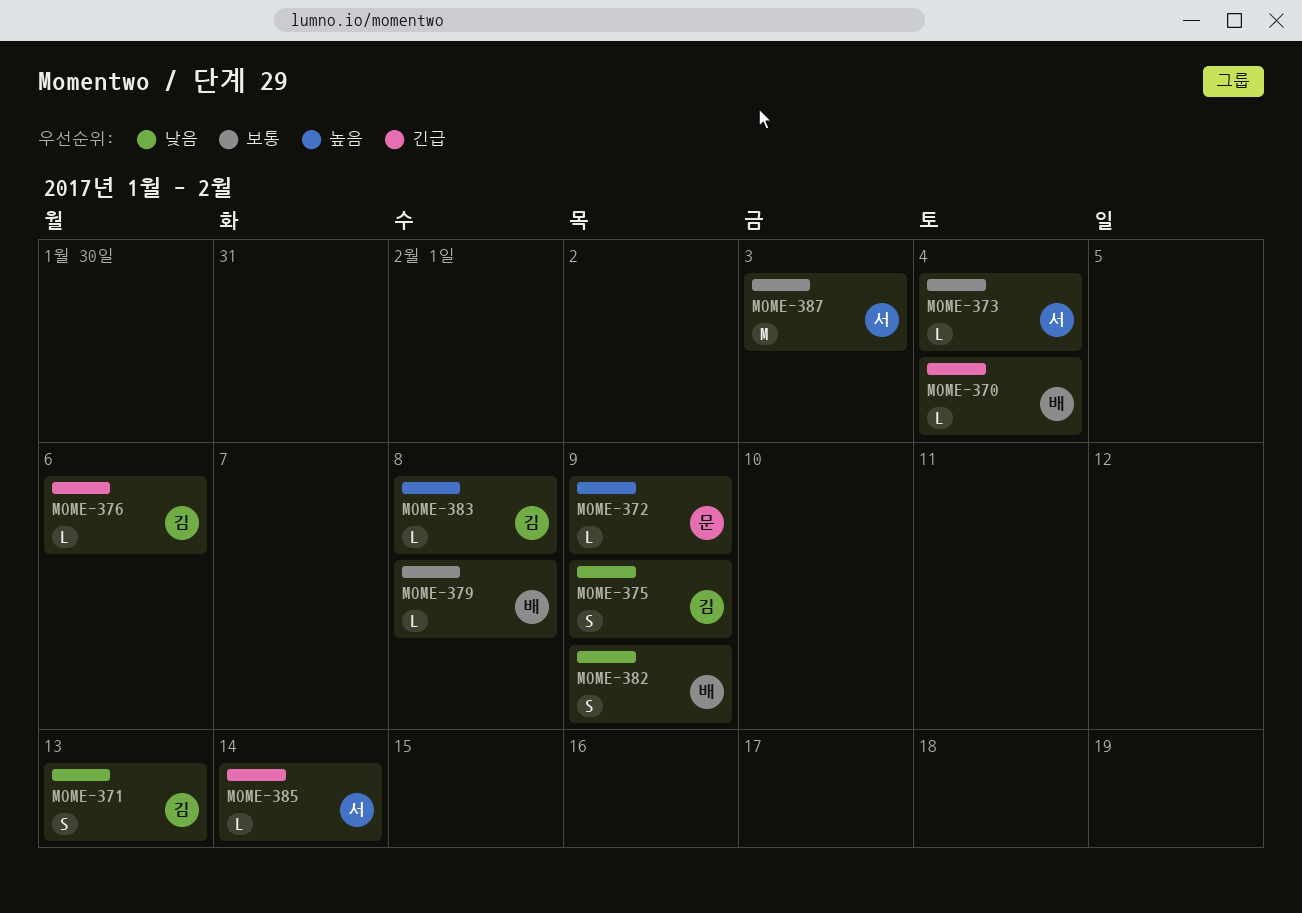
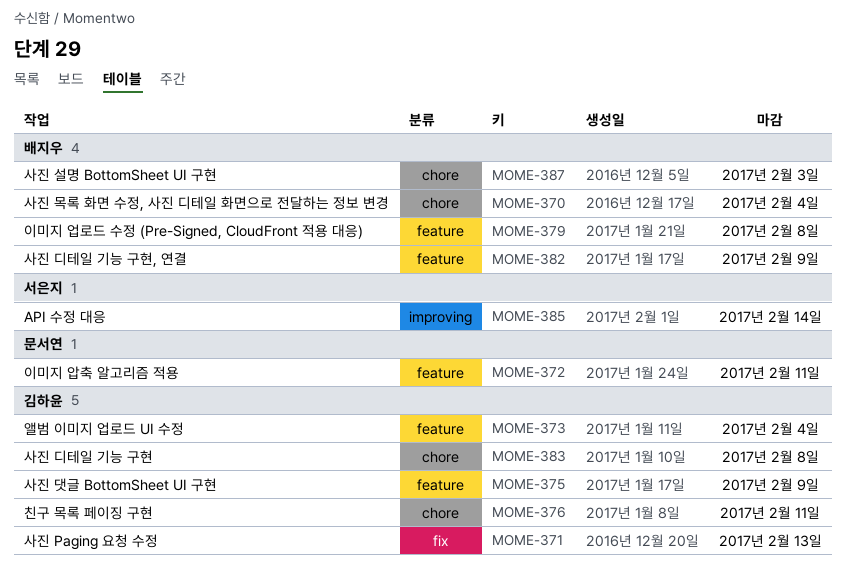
MOME-372, due: Feb 9 -> Feb 11
MOME-373, owner: 서은지 -> 김하윤
MOME-376, due: Feb 6 -> Feb 11
MOME-387, owner: 서은지 -> 배지우

